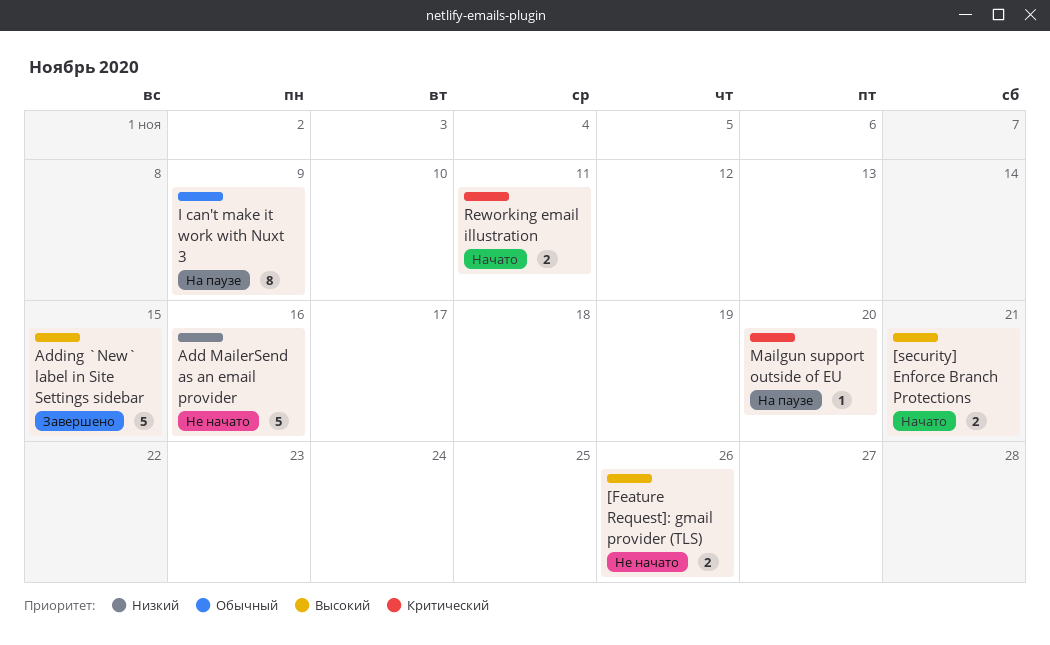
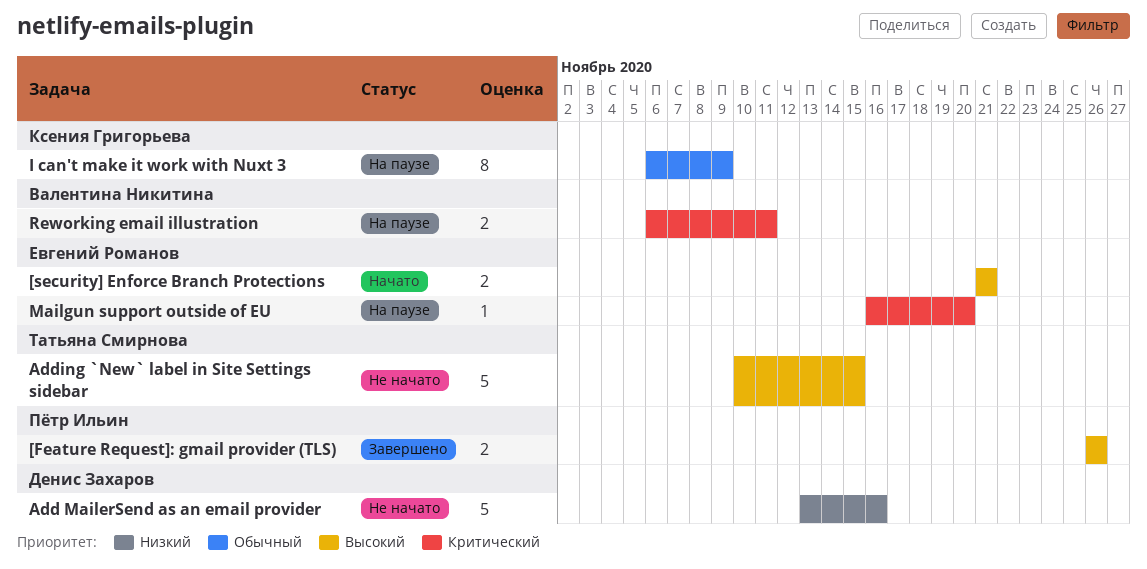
[Feature Request]: gmail provider (TLS), status: Не начато -> Завершено
Adding `New` label in Site Settings sidebar, status: Завершено -> Не начато
Reworking email illustration, status: Начато -> На паузе

